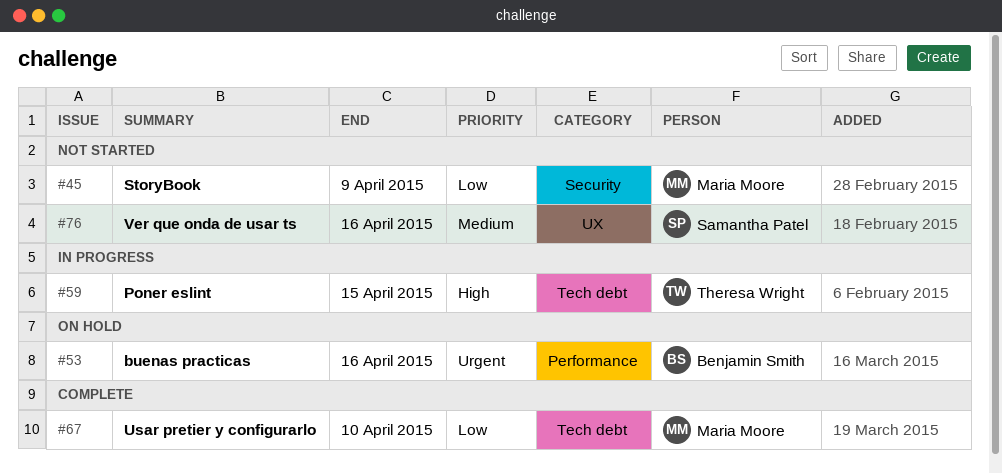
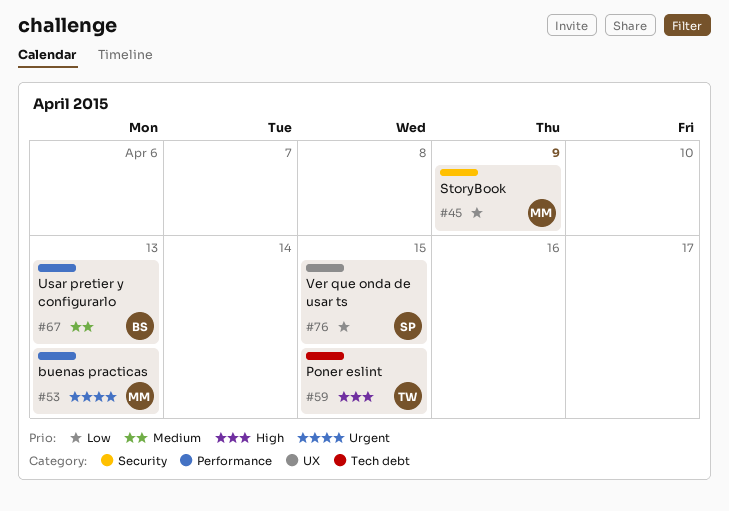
#53, owner: Benjamin Smith -> Maria Moore
#53, due: Apr 16 -> Apr 13
#67, owner: Maria Moore -> Benjamin Smith
#67, priority: Low -> Medium
#67, label: Tech debt -> Performance
#67, due: Apr 10 -> Apr 13
#76, priority: Medium -> Low
#76, due: Apr 16 -> Apr 15

